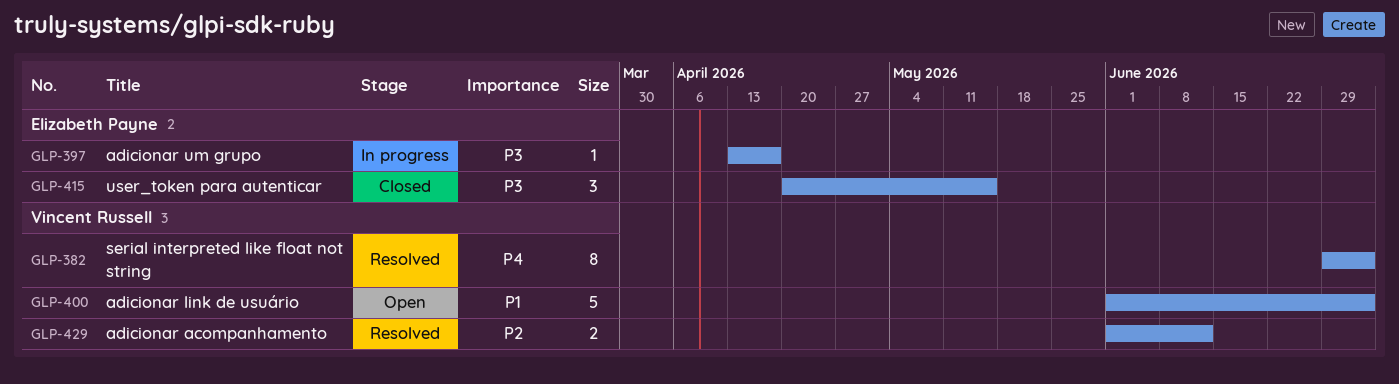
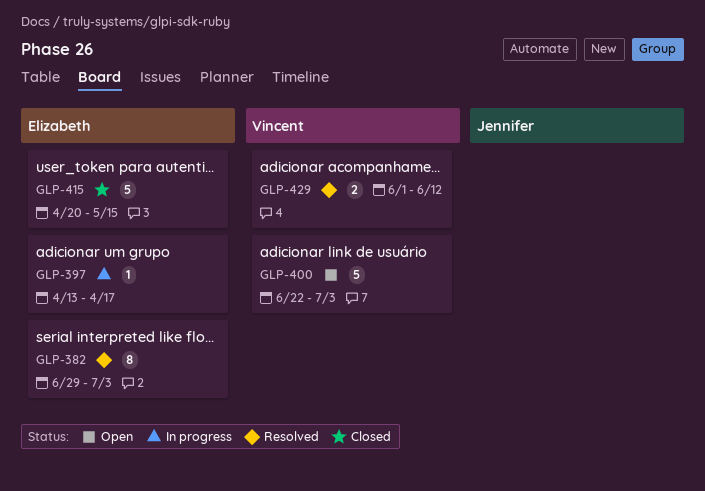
GLP-382, owner: Vincent Russell -> Elizabeth Payne
GLP-400, start: Jun 1 -> Jun 22
GLP-415, estimate: 3 -> 5

